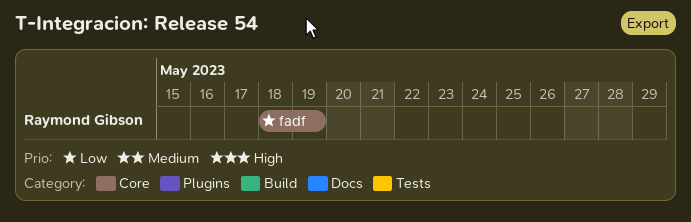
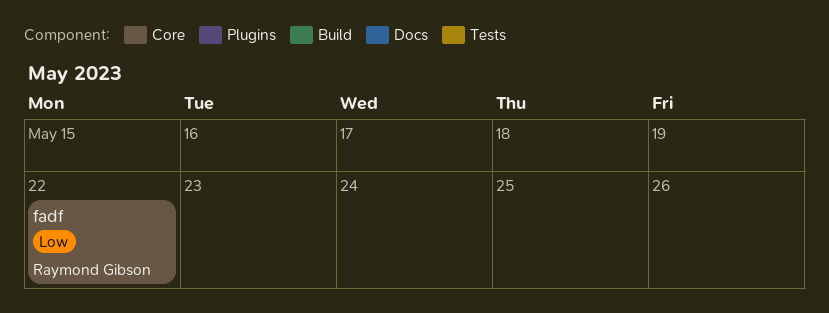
fadf, due: May 19 -> May 22

